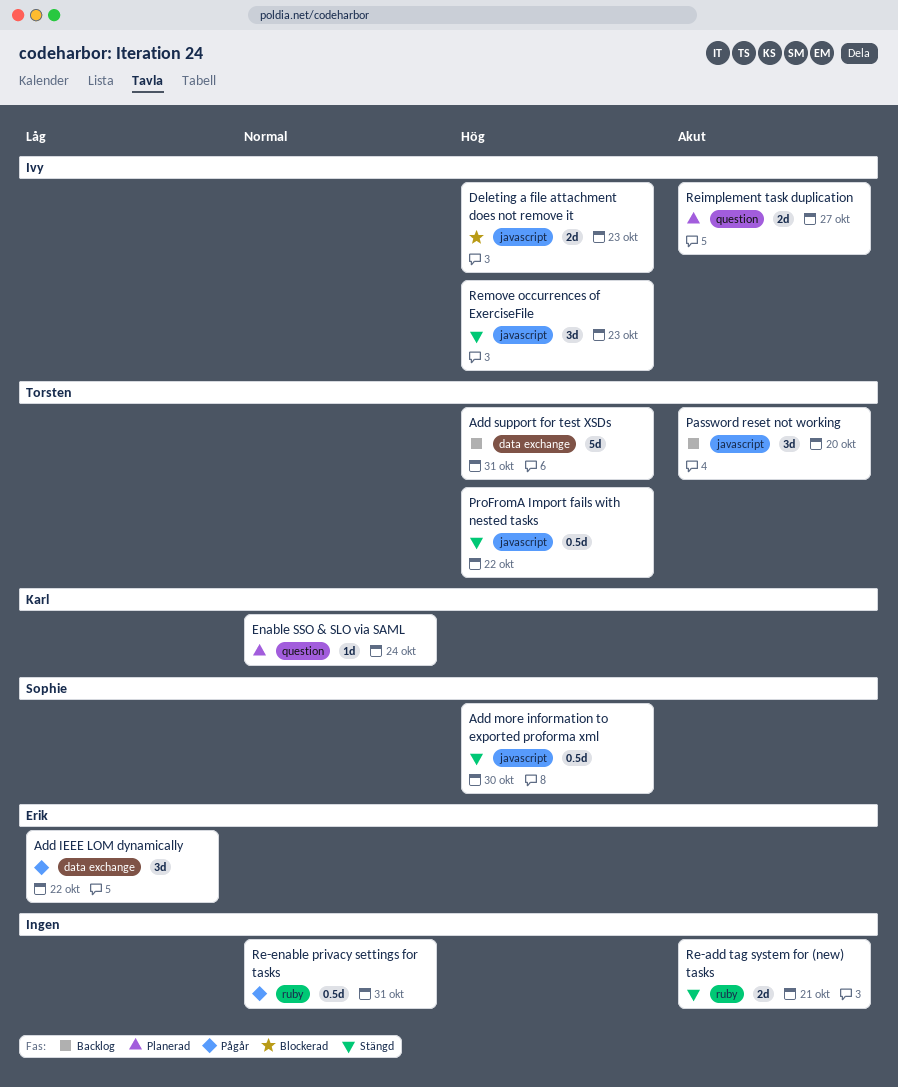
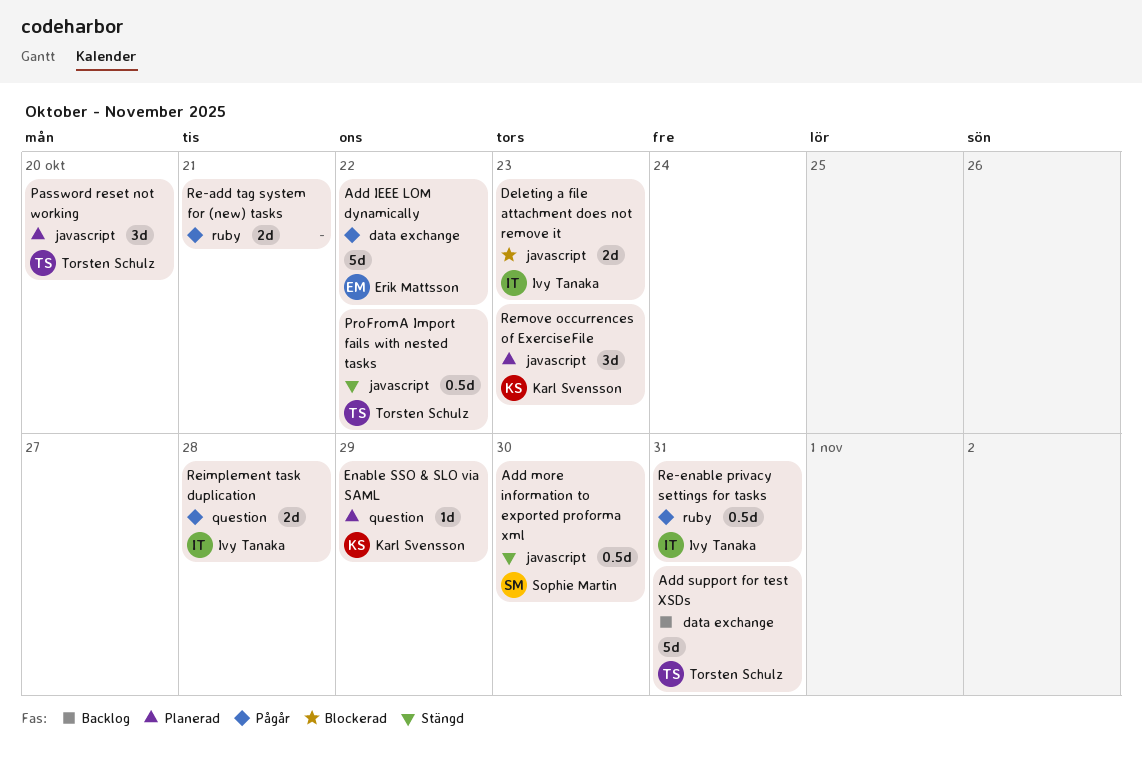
Add IEEE LOM dynamically, estimate: 3d -> 5d
Enable SSO & SLO via SAML, due: Oct 24 -> Oct 29
Password reset not working, status: Backlog -> Planerad
Re-add tag system for (new) tasks, status: Stängd -> Pågår
Re-enable privacy settings for tasks, owner: none -> Ivy Tanaka
Reimplement task duplication, status: Planerad -> Pågår
Reimplement task duplication, due: Oct 27 -> Oct 28
Remove occurrences of ExerciseFile, status: Stängd -> Planerad
Remove occurrences of ExerciseFile, owner: Ivy Tanaka -> Karl Svensson

